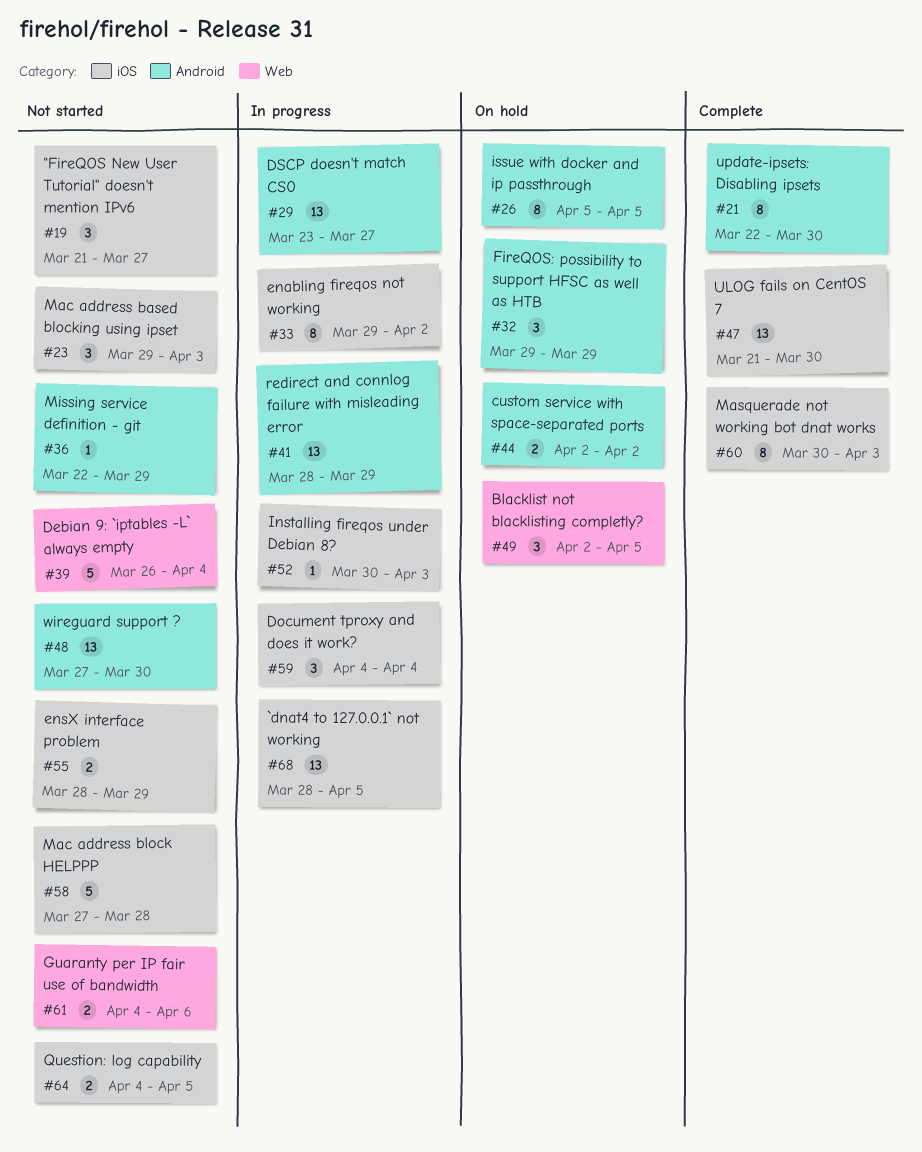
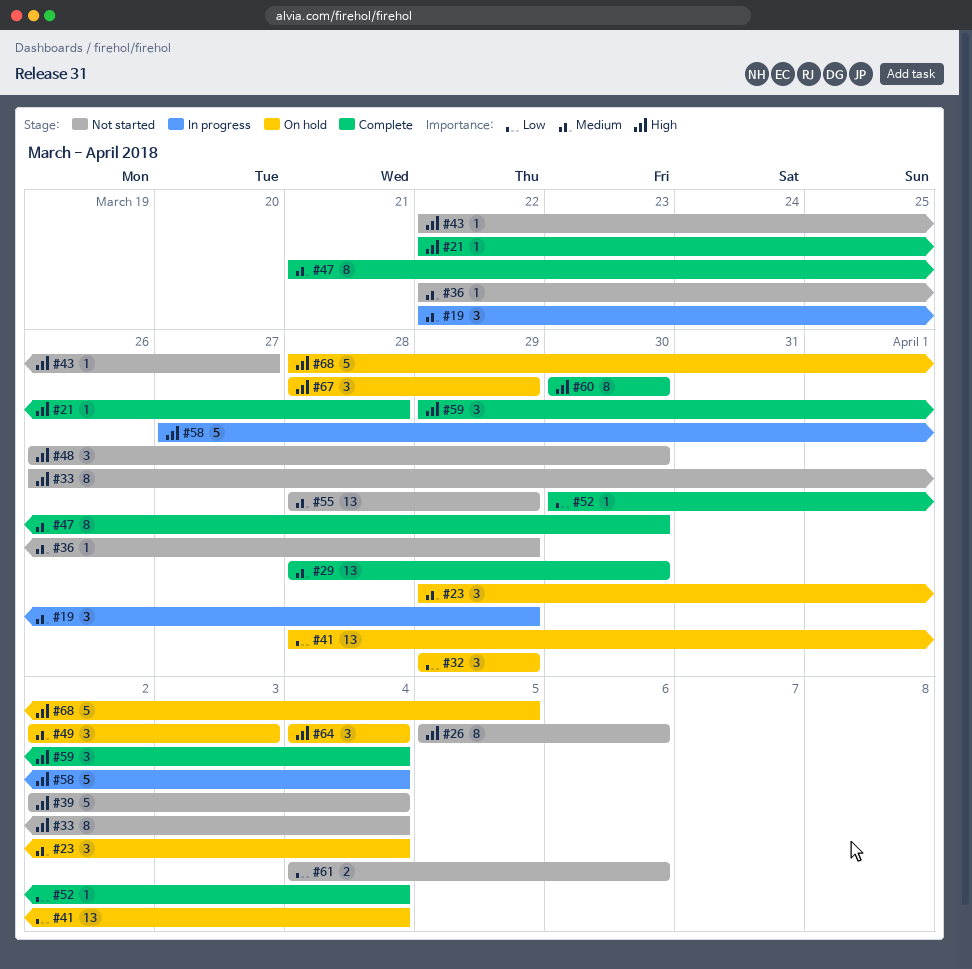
#19, status: Not started -> In progress
#19, start: Mar 21 -> Mar 22
#19, due: Mar 27 -> Mar 29
#21, estimate: 8 -> 1
#21, due: Mar 30 -> Mar 28
#23, status: Not started -> On hold
#23, due: Apr 3 -> Apr 4
#26, status: On hold -> Not started
#26, due: Apr 5 -> Apr 6
#29, status: In progress -> Complete
#29, start: Mar 23 -> Mar 28
#29, due: Mar 27 -> Mar 30
#33, status: In progress -> Not started
#33, start: Mar 29 -> Mar 26
#33, due: Apr 2 -> Apr 4
#39, start: Mar 26 -> Apr 2
#41, status: In progress -> On hold
#41, due: Mar 29 -> Apr 4
#43: none -> present
#44: present -> none
#47, estimate: 13 -> 8
#48, estimate: 13 -> 3
#48, start: Mar 27 -> Mar 26
#49, due: Apr 5 -> Apr 3
#52, status: In progress -> Complete
#52, due: Apr 3 -> Apr 4
#55, estimate: 2 -> 13
#58, status: Not started -> In progress
#58, due: Mar 28 -> Apr 4
#59, status: In progress -> Complete
#59, start: Apr 4 -> Mar 29
#60, due: Apr 3 -> Mar 30
#64, status: Not started -> On hold
#64, estimate: 2 -> 3
#64, due: Apr 5 -> Apr 4
#67: none -> present
#68, status: In progress -> On hold
#68, estimate: 13 -> 5

